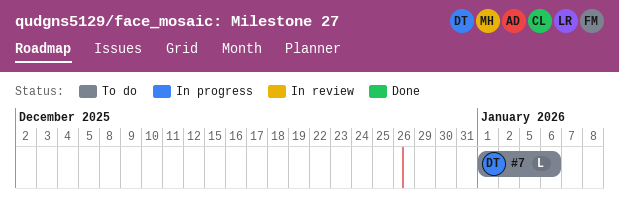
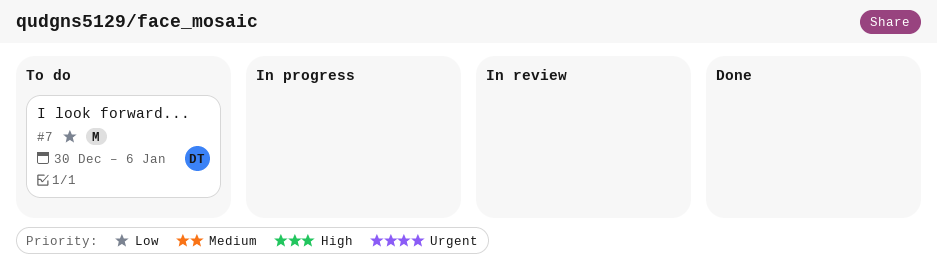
#7, estimate: L -> M
#7, start: Jan 1 -> Dec 30

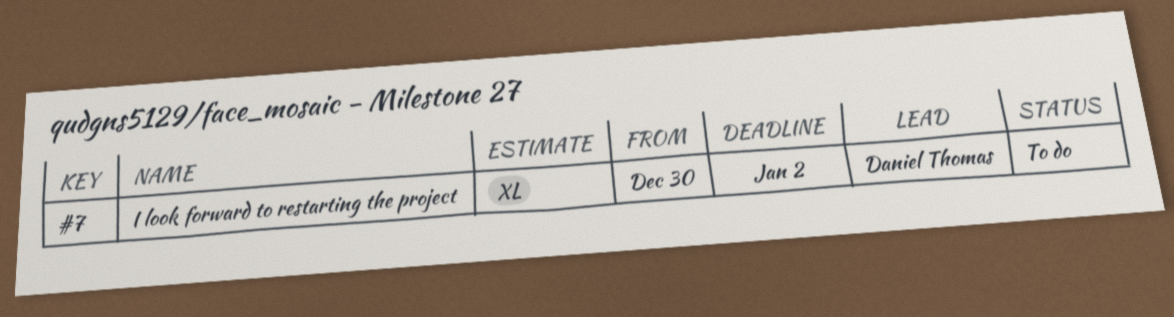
#7, estimate: M -> XL
#7, due: Jan 6 -> Jan 2

